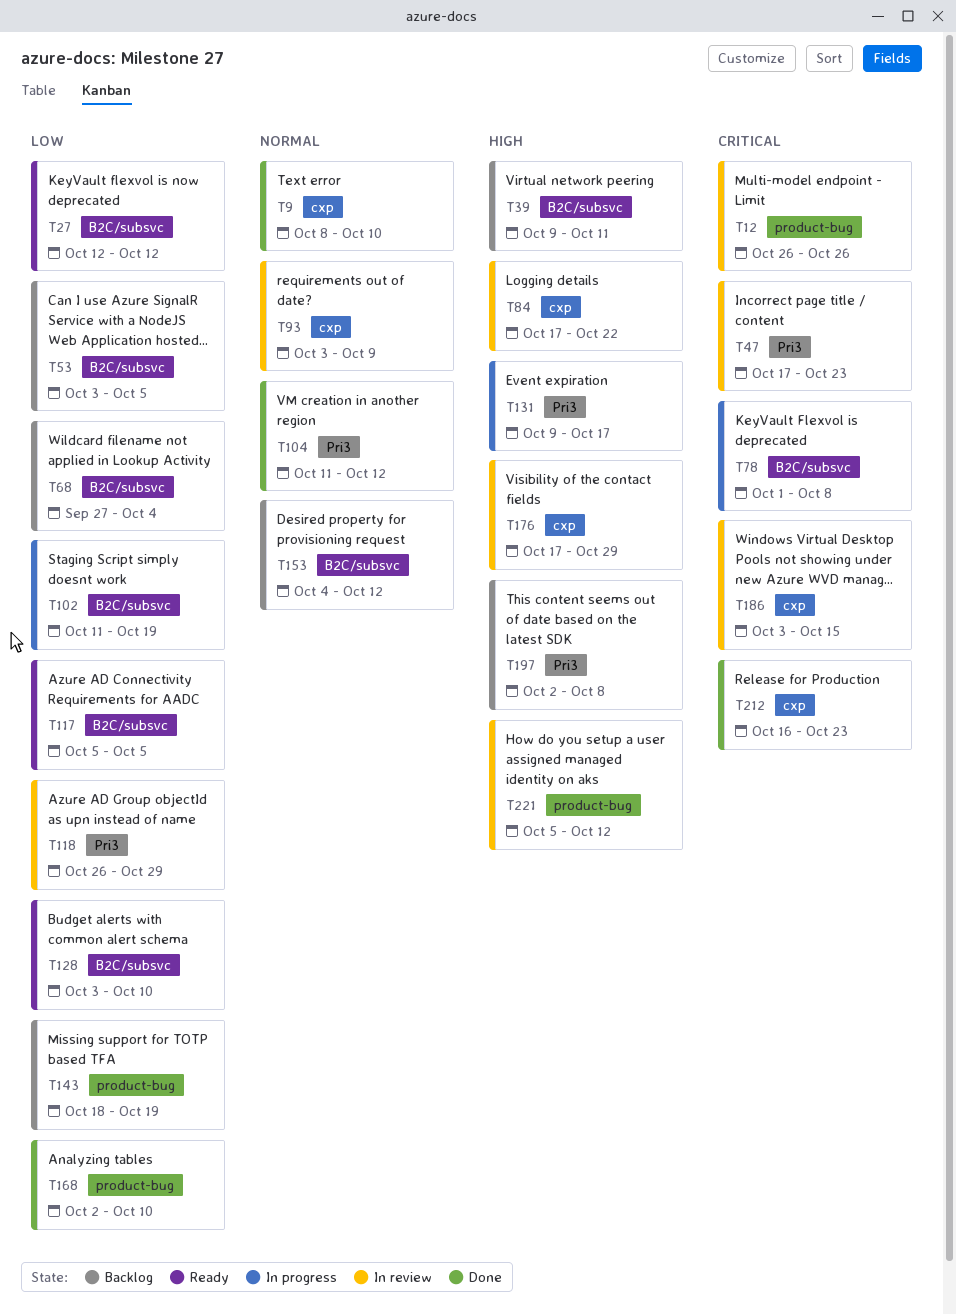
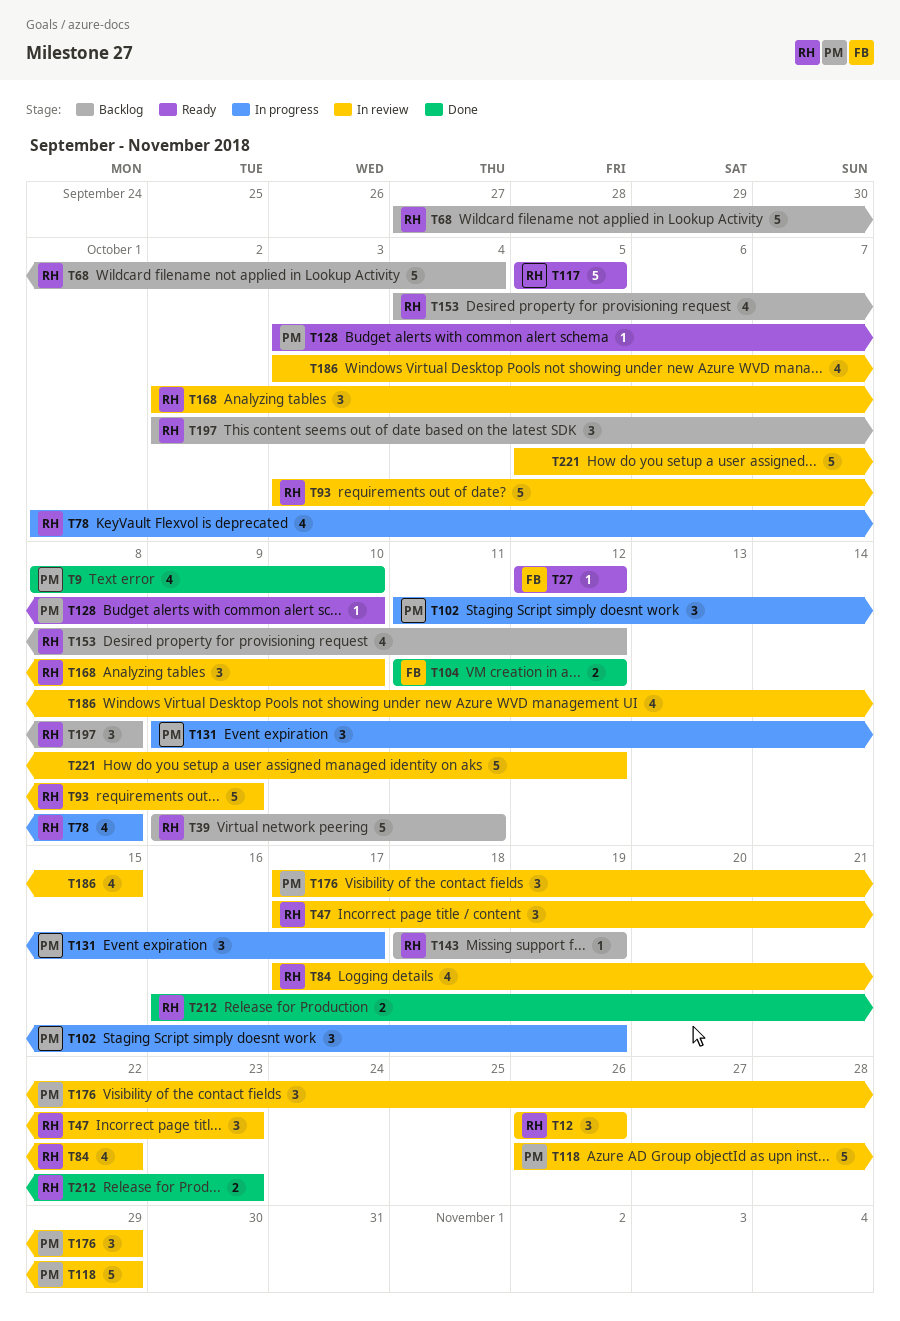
T53: present -> none
T168, status: Done -> In review

